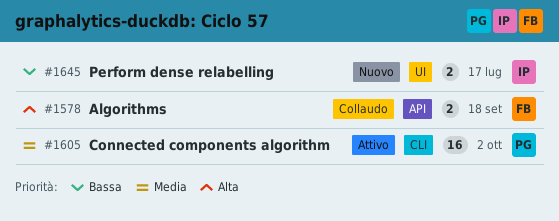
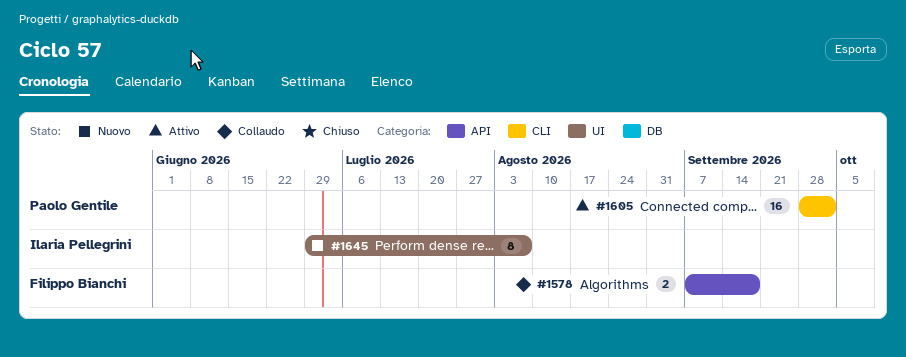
#1645, estimate: 2 -> 8
#1645, due: Jul 17 -> Aug 7

